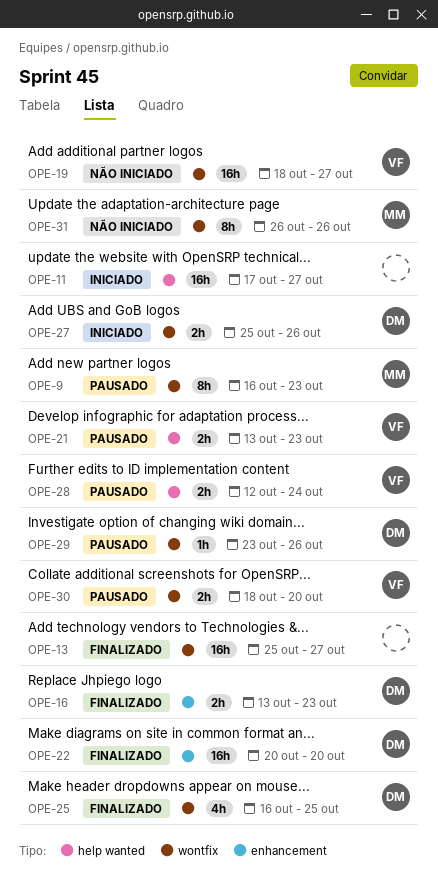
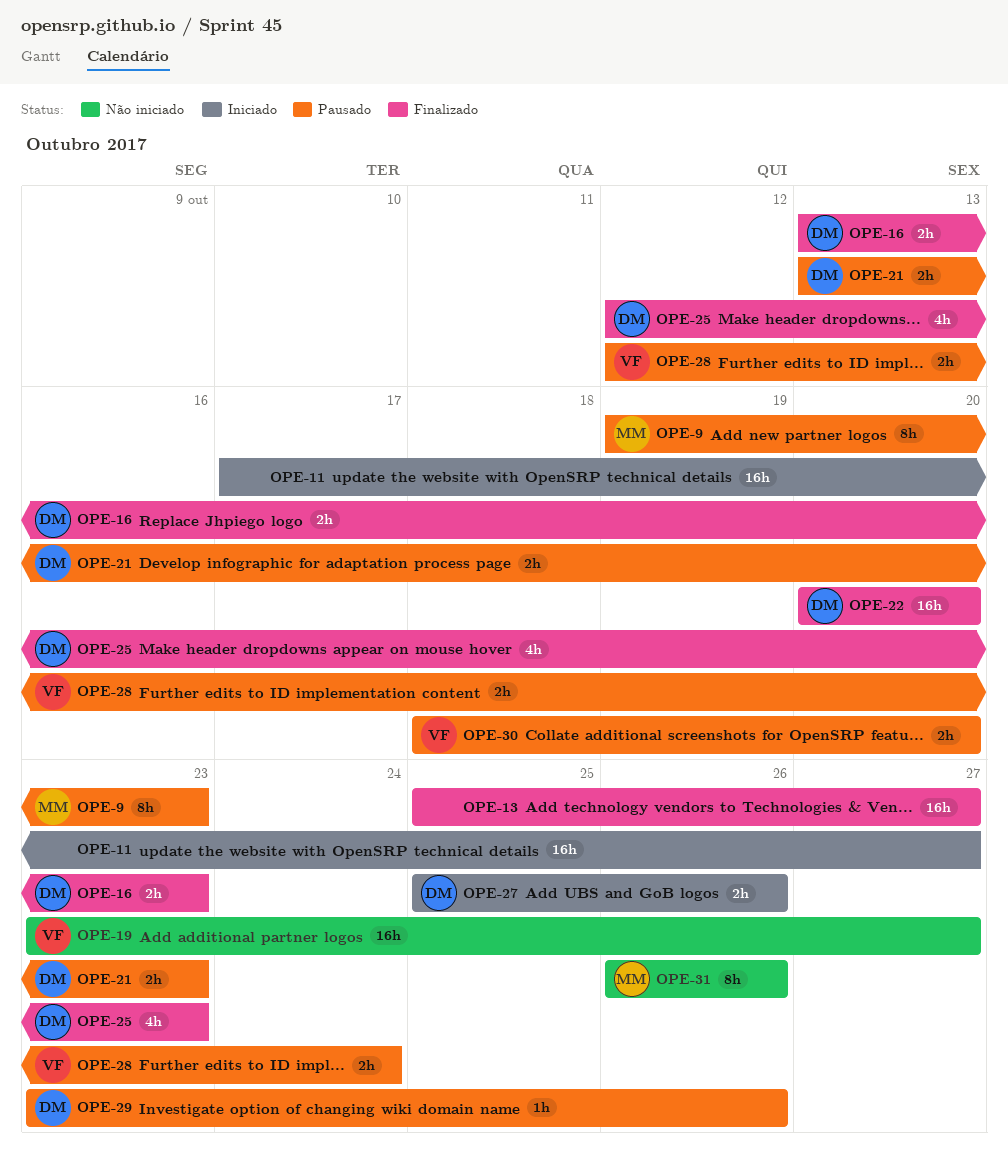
OPE-9, start: Oct 16 -> Oct 19
OPE-19, start: Oct 18 -> Oct 23
OPE-21, owner: VF -> DM
OPE-25, start: Oct 16 -> Oct 12
OPE-25, due: Oct 25 -> Oct 23

